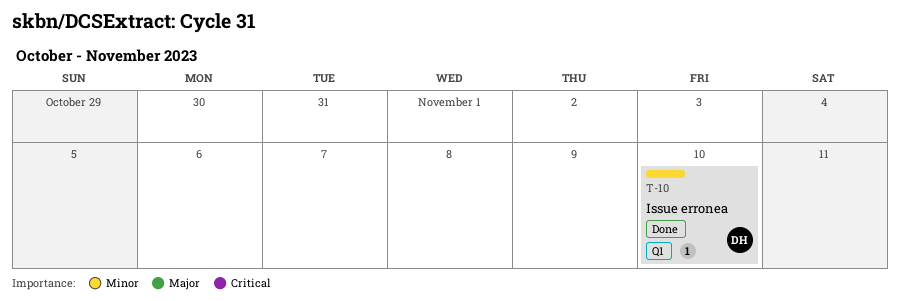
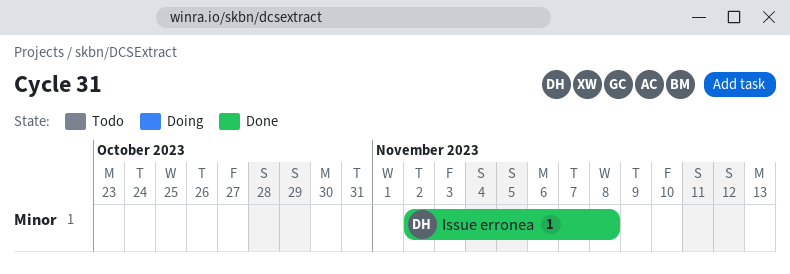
Issue erronea, due: Nov 10 -> Nov 8

